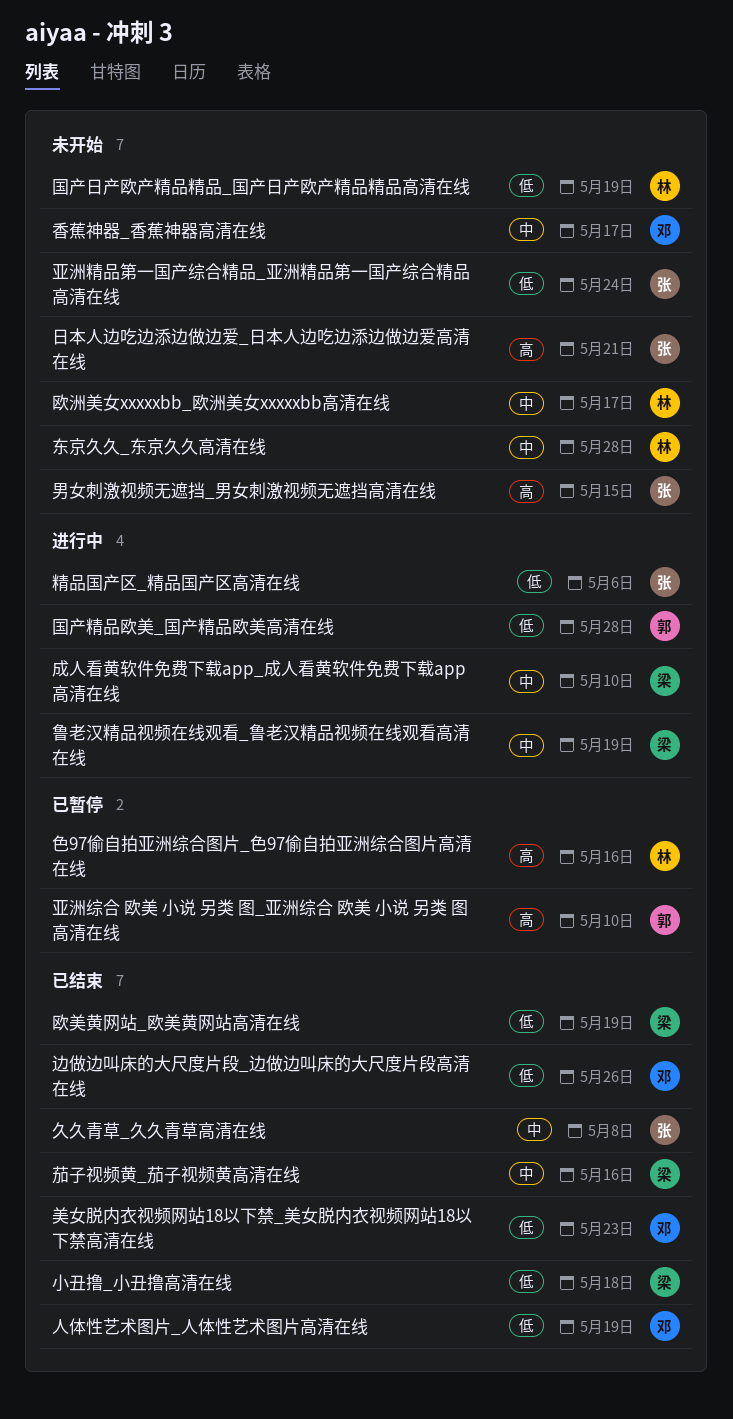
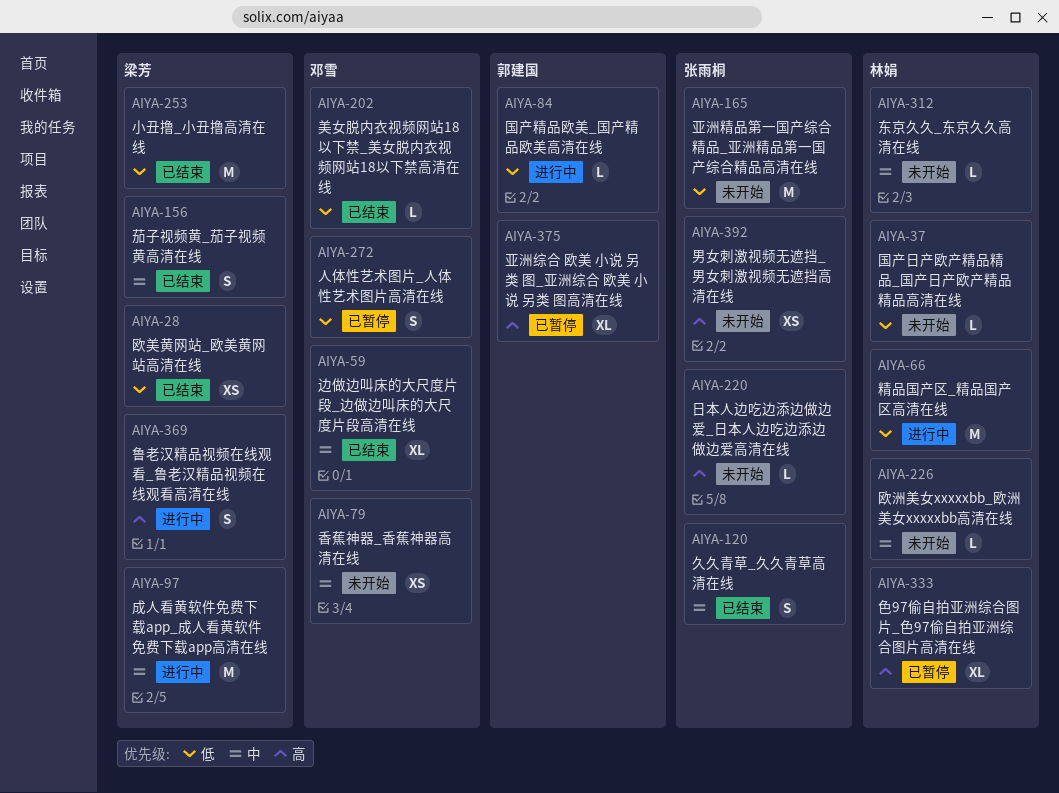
人体性艺术图片_人体性艺术图片高清在线, status: 已结束 -> 已暂停
精品国产区_精品国产区高清在线, owner: 张雨桐 -> 林娟
边做边叫床的大尺度片段_边做边叫床的大尺度片段高清在线, priority: 低 -> 中
鲁老汉精品视频在线观看_鲁老汉精品视频在线观看高清在线, priority: 中 -> 高

